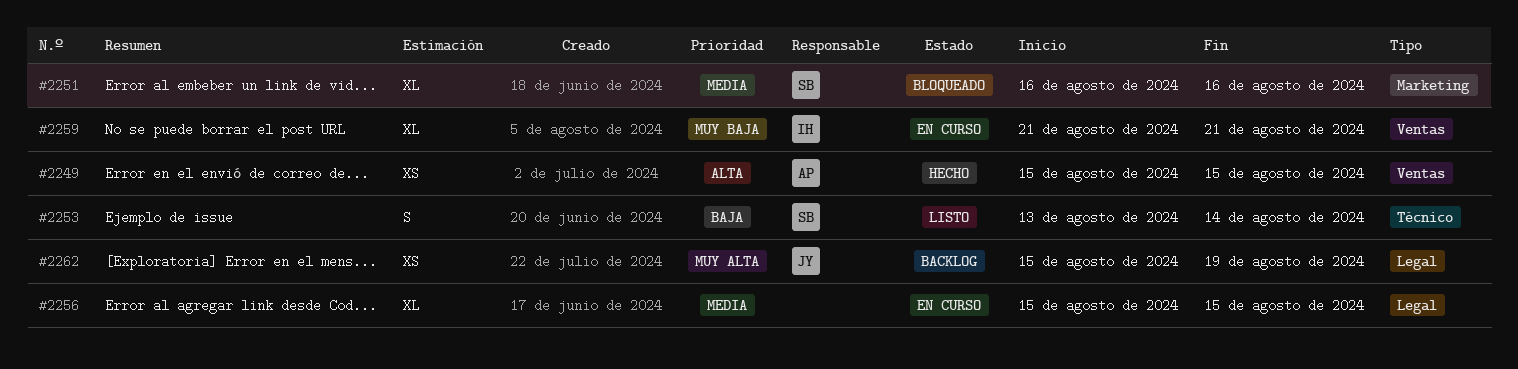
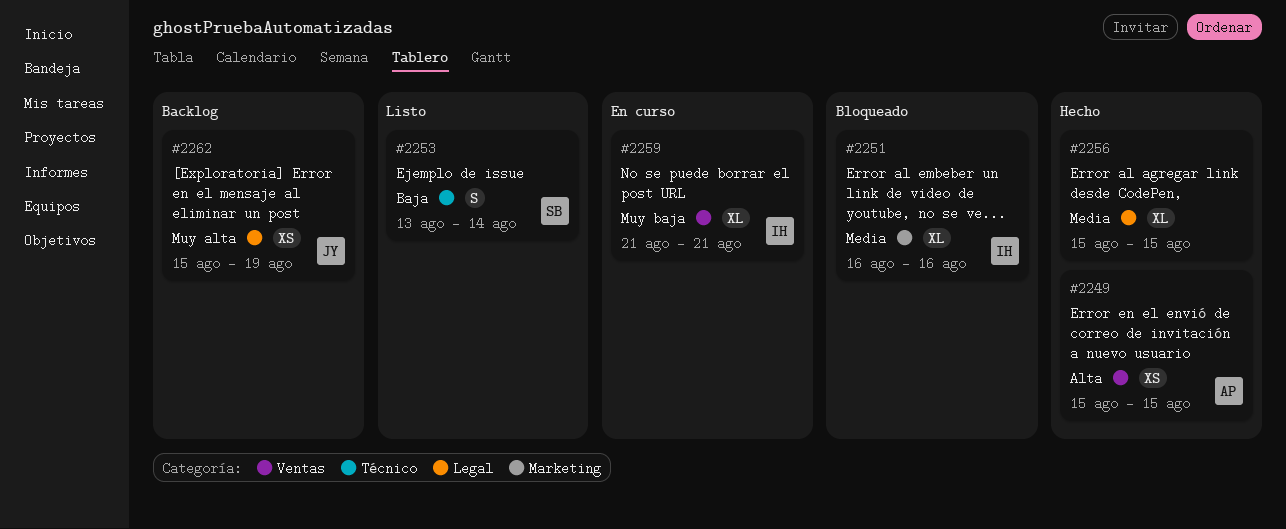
#2251, owner: SB -> IH
#2256, status: En curso -> Hecho

